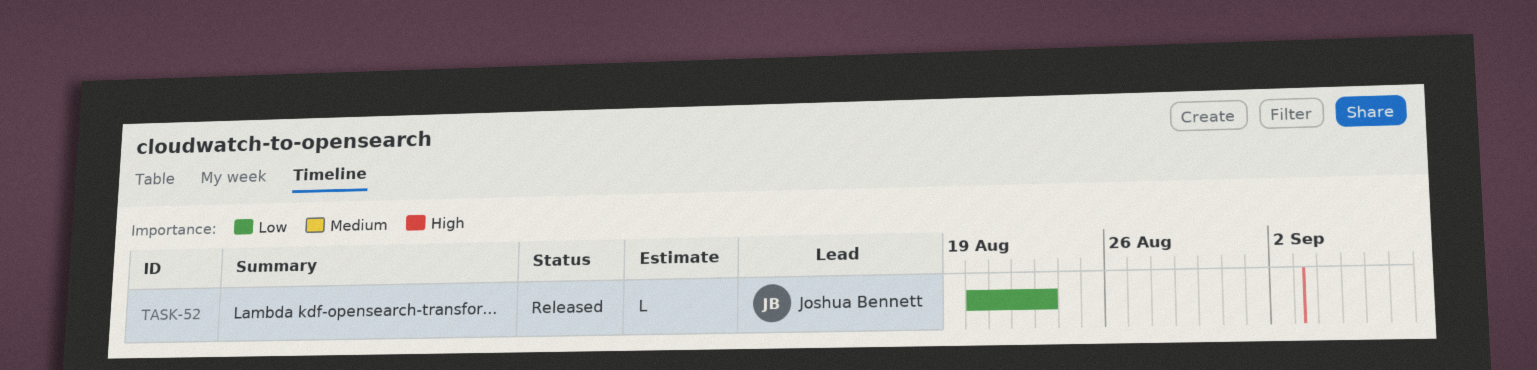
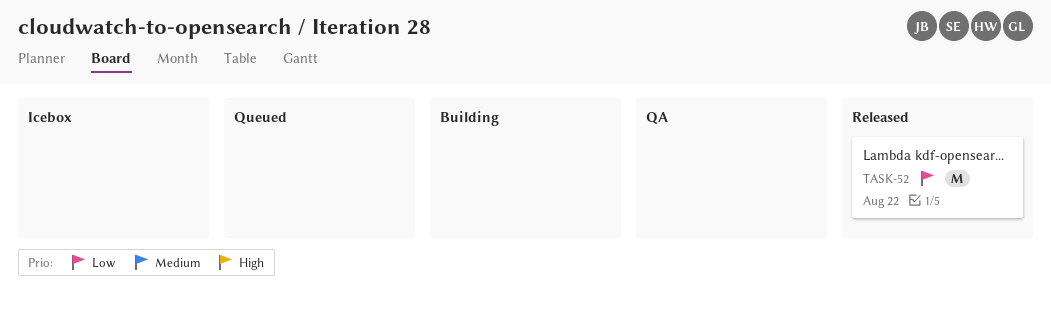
TASK-52, estimate: L -> M
TASK-52, due: Aug 23 -> Aug 22

